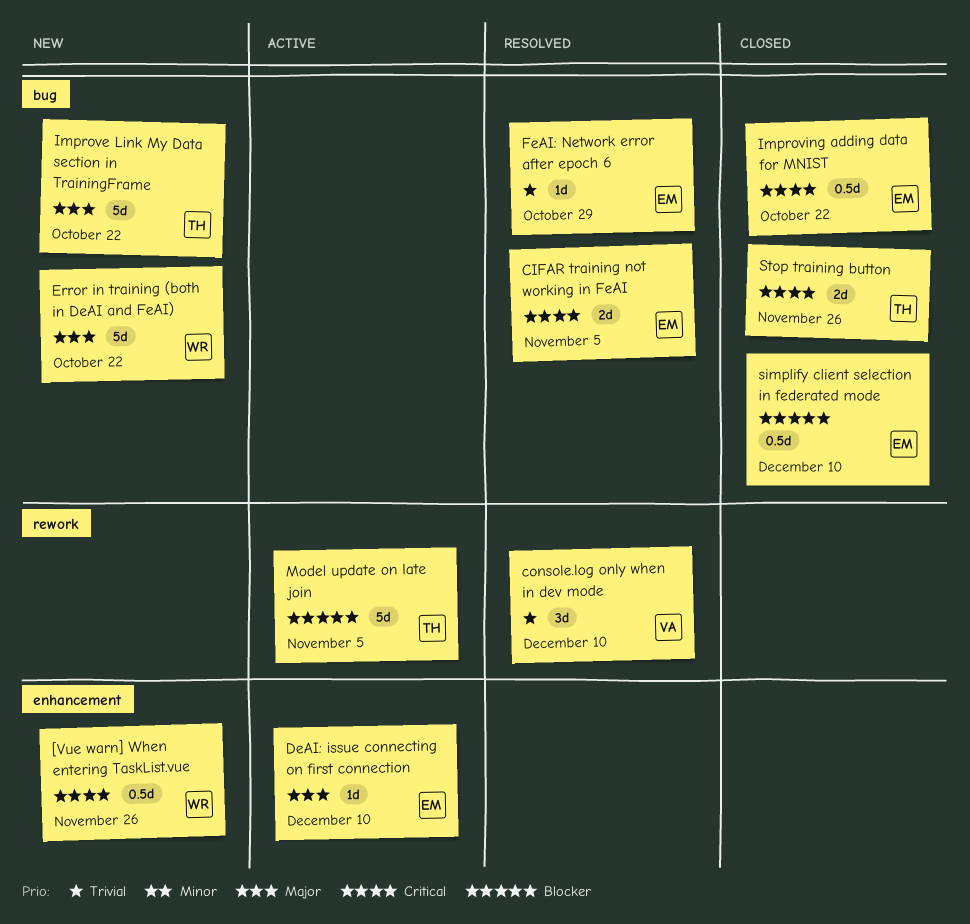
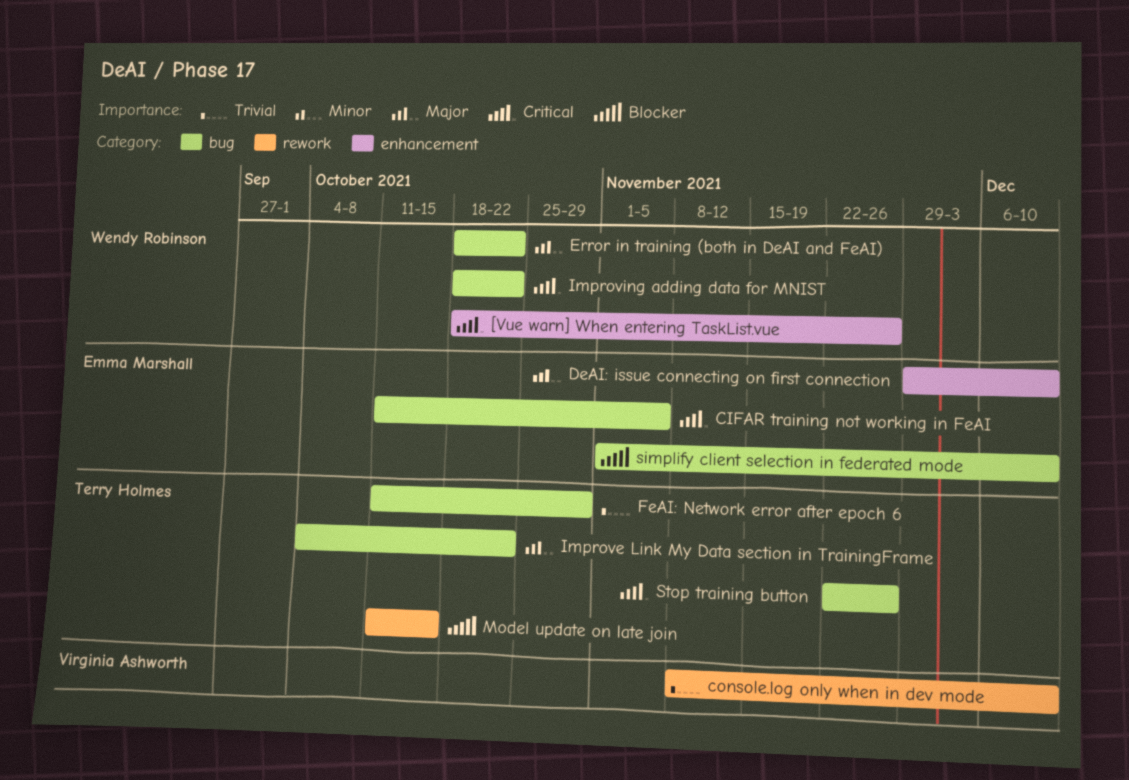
FeAI: Network error after epoch 6, owner: Emma Marshall -> Terry Holmes
Improving adding data for MNIST, owner: Emma Marshall -> Wendy Robinson
Model update on late join, due: Nov 5 -> Oct 15

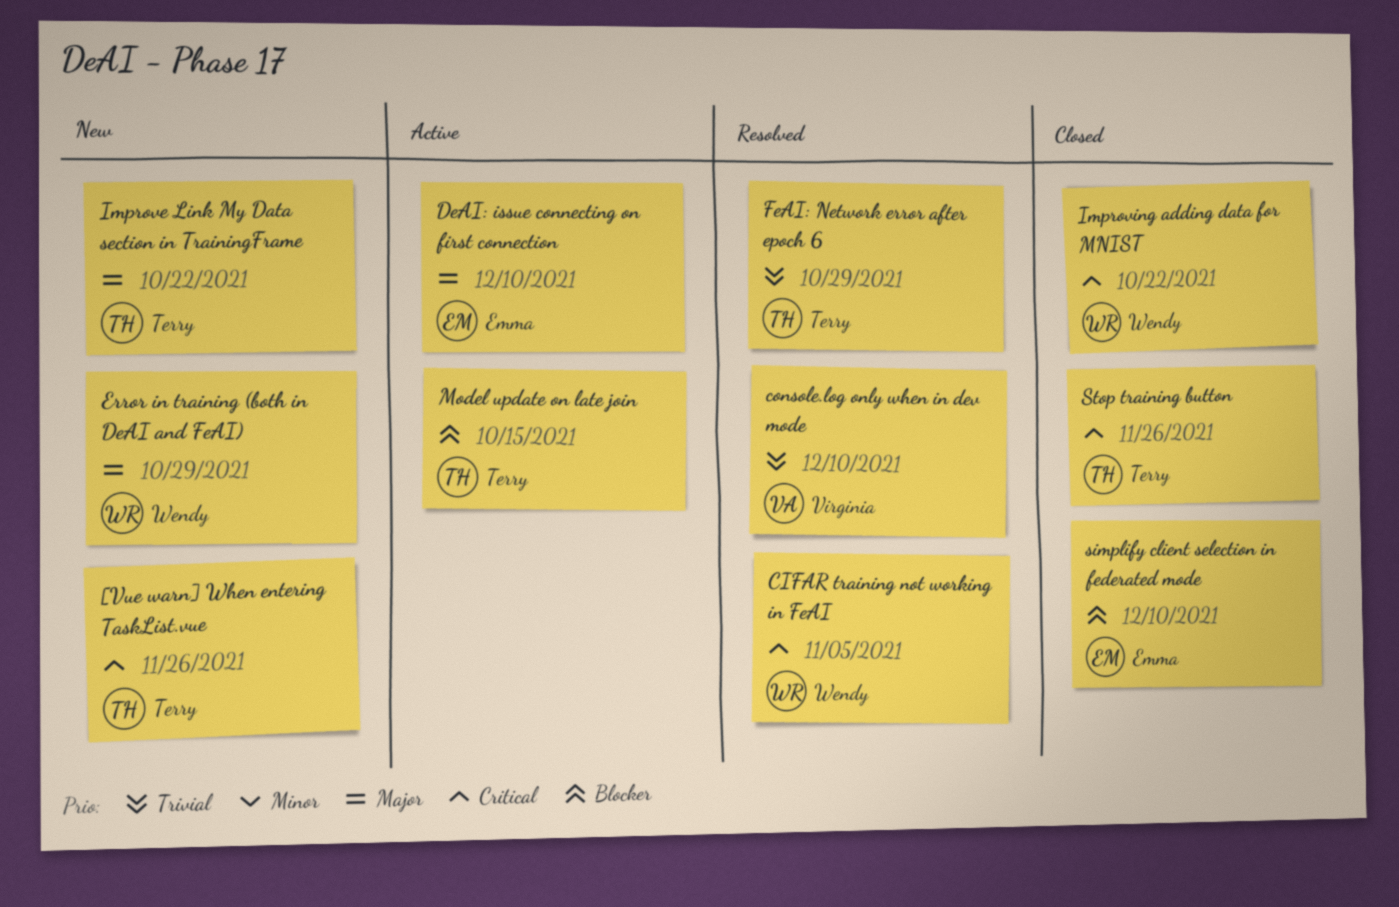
[Vue warn] When entering TaskList.vue, owner: Wendy Robinson -> Terry Holmes
CIFAR training not working in FeAI, owner: Emma Marshall -> Wendy Robinson
Error in training (both in DeAI and FeAI), due: Oct 22 -> Oct 29

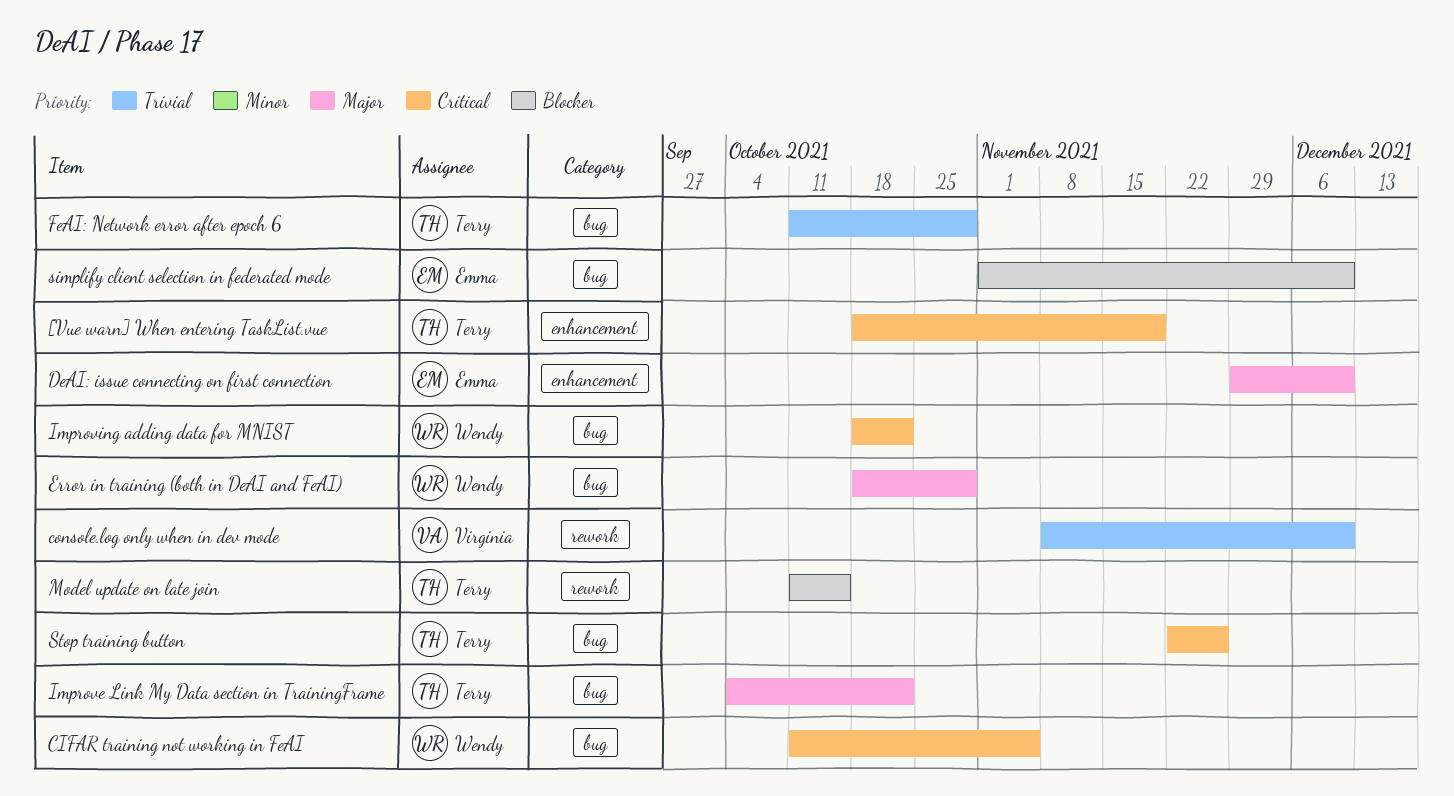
[Vue warn] When entering TaskList.vue, due: Nov 26 -> Nov 19

